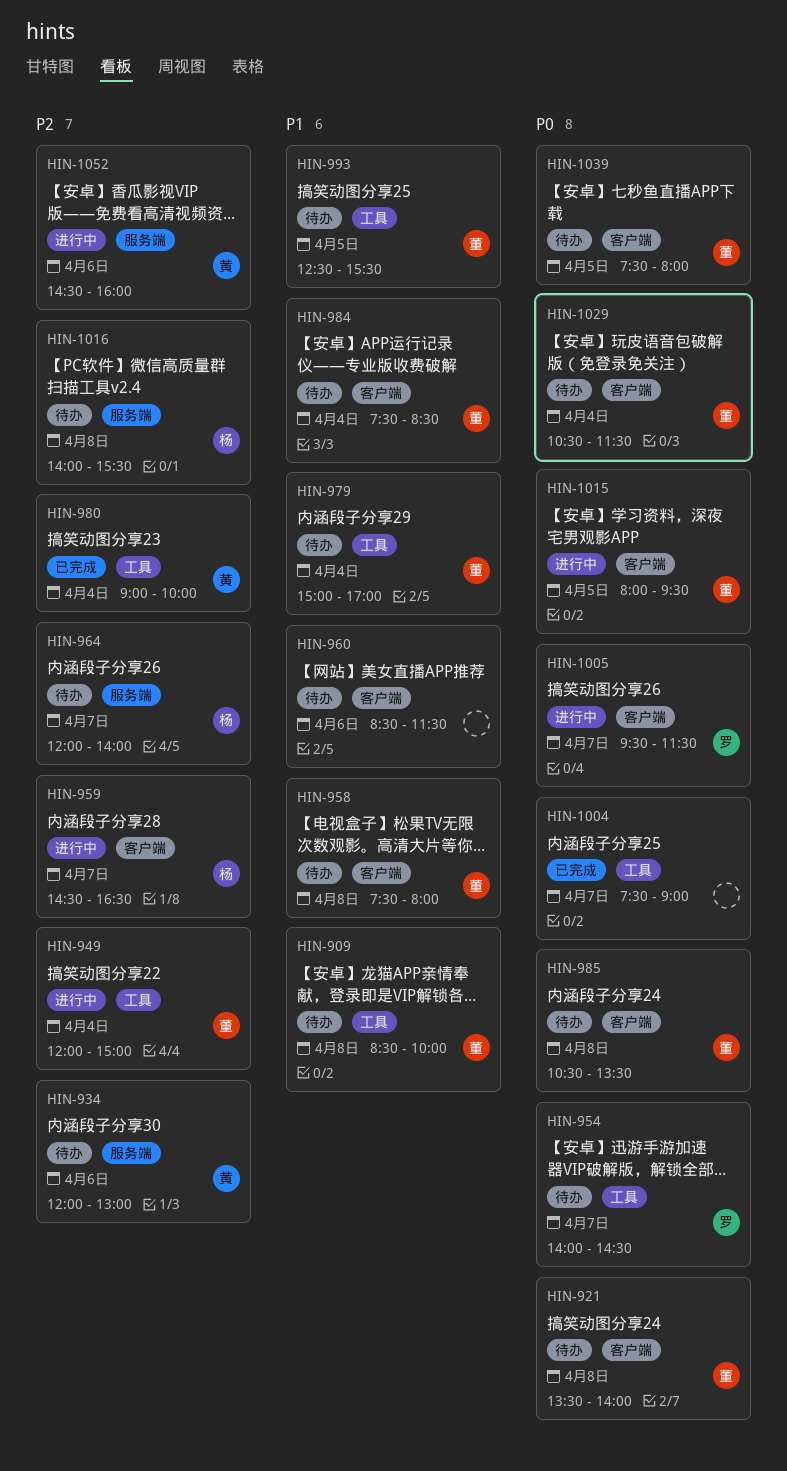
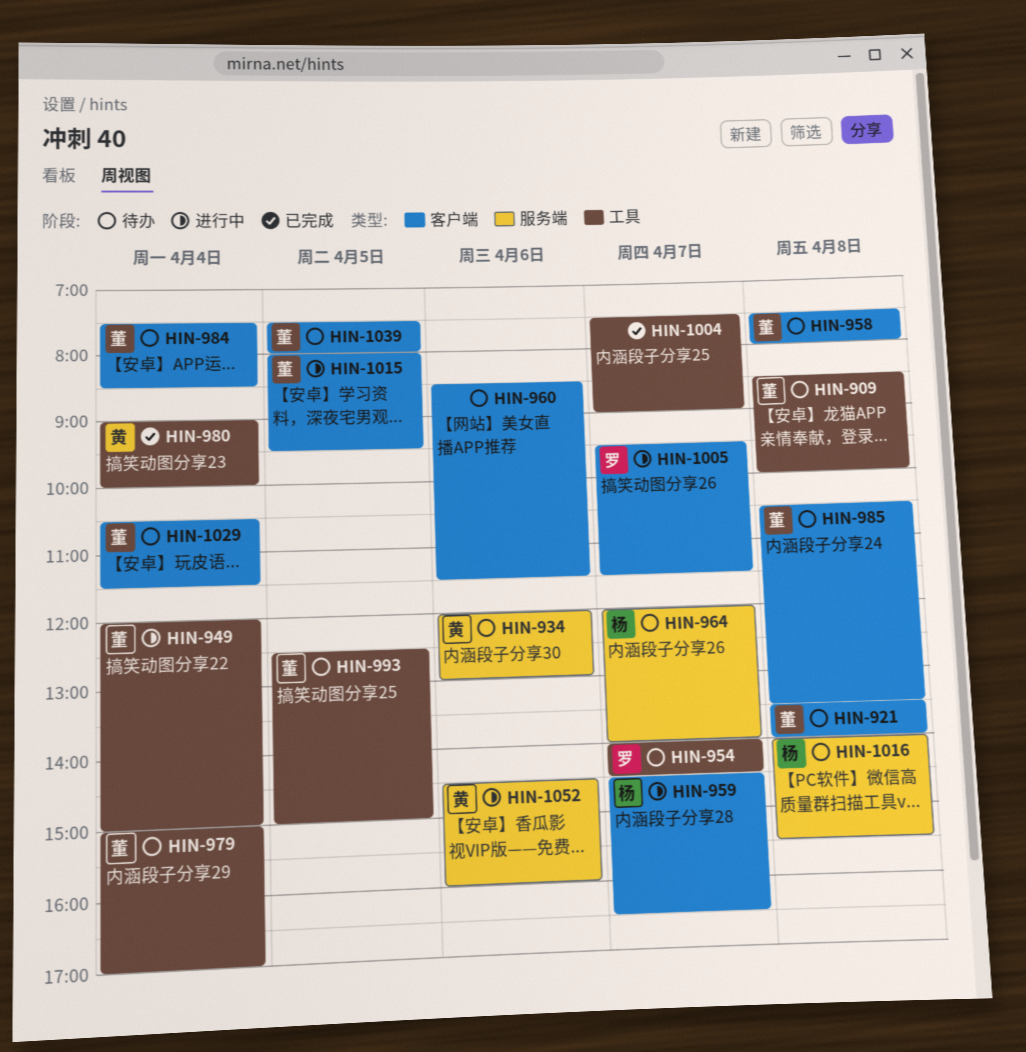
HIN-993, ends: 15:30 -> 15:00

